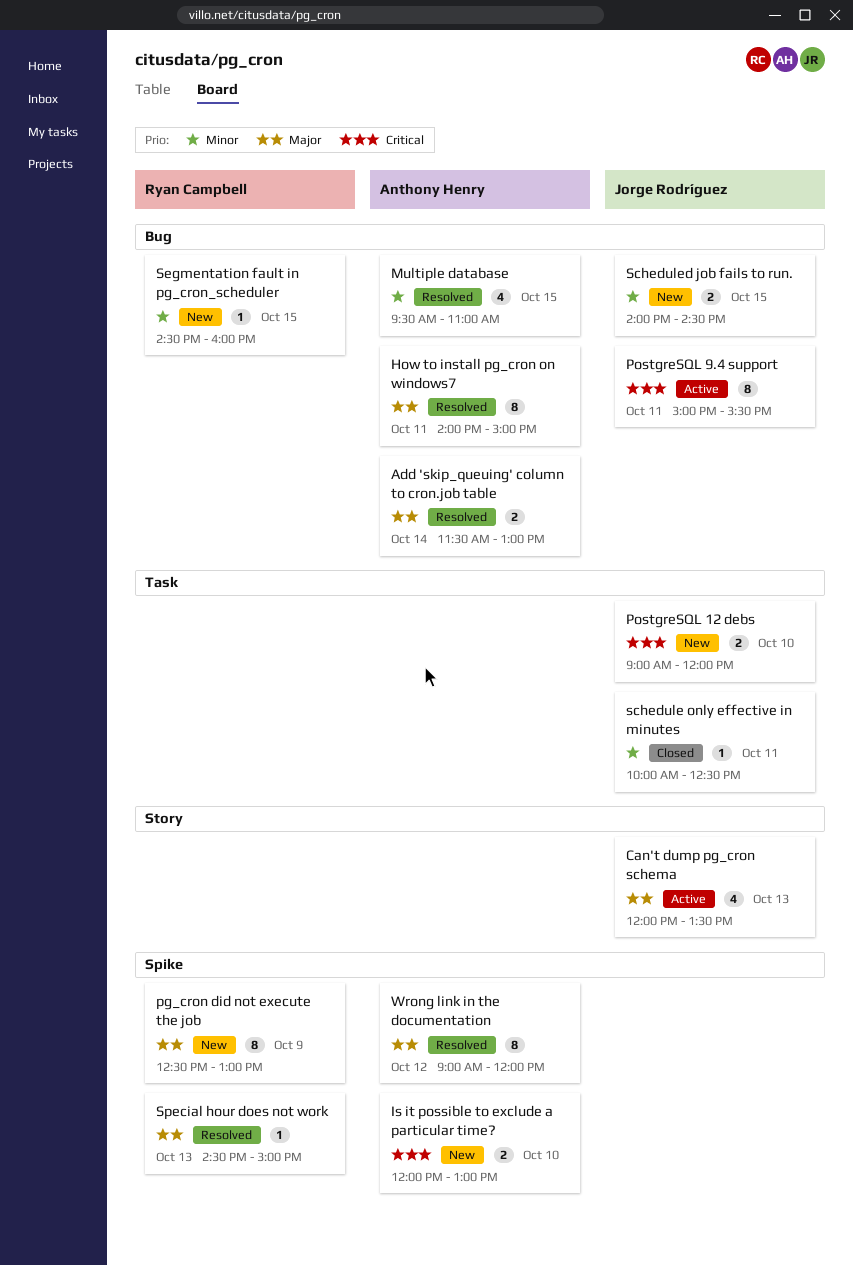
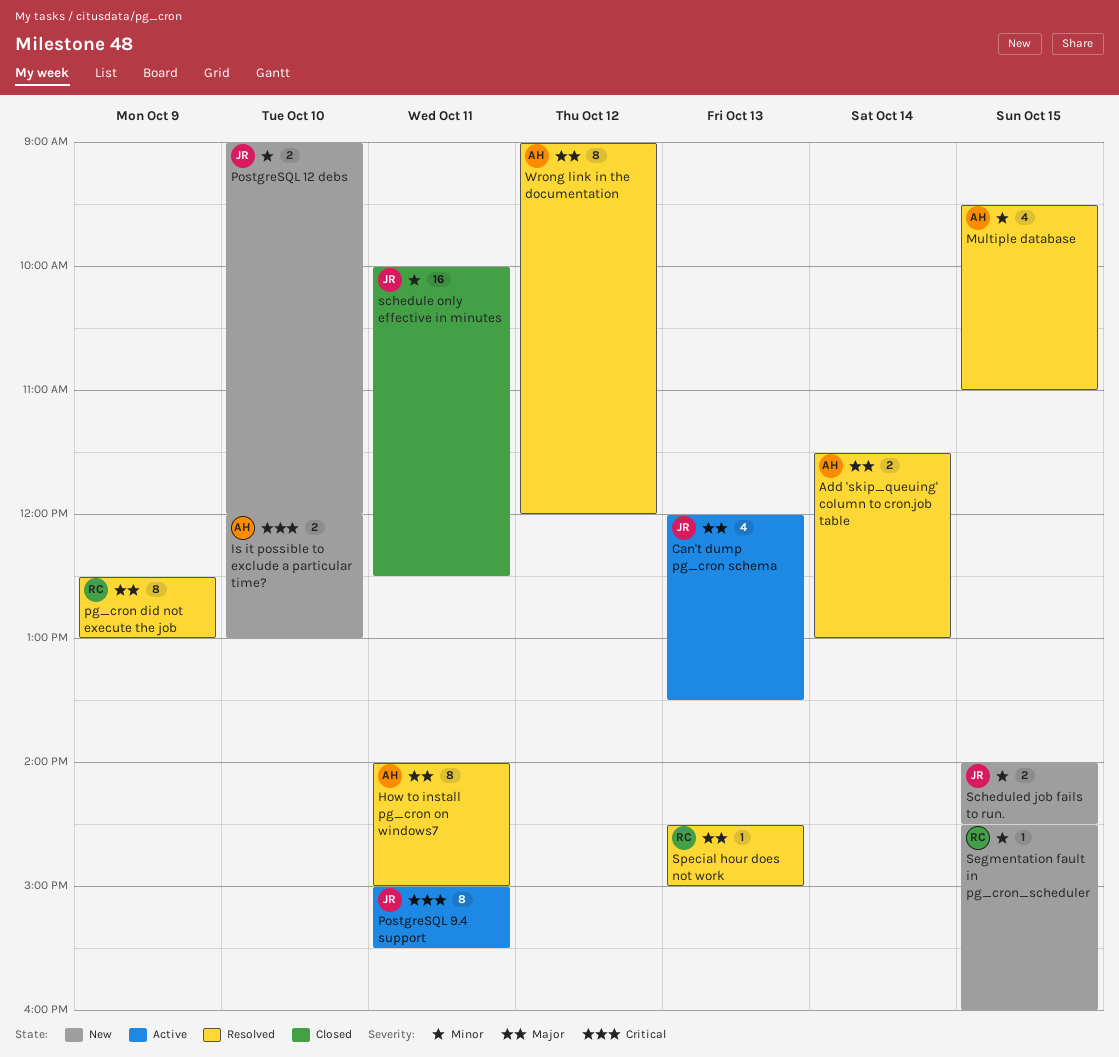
pg_cron did not execute the job, status: New -> Resolved
PostgreSQL 12 debs, priority: Critical -> Minor
schedule only effective in minutes, estimate: 1 -> 16

